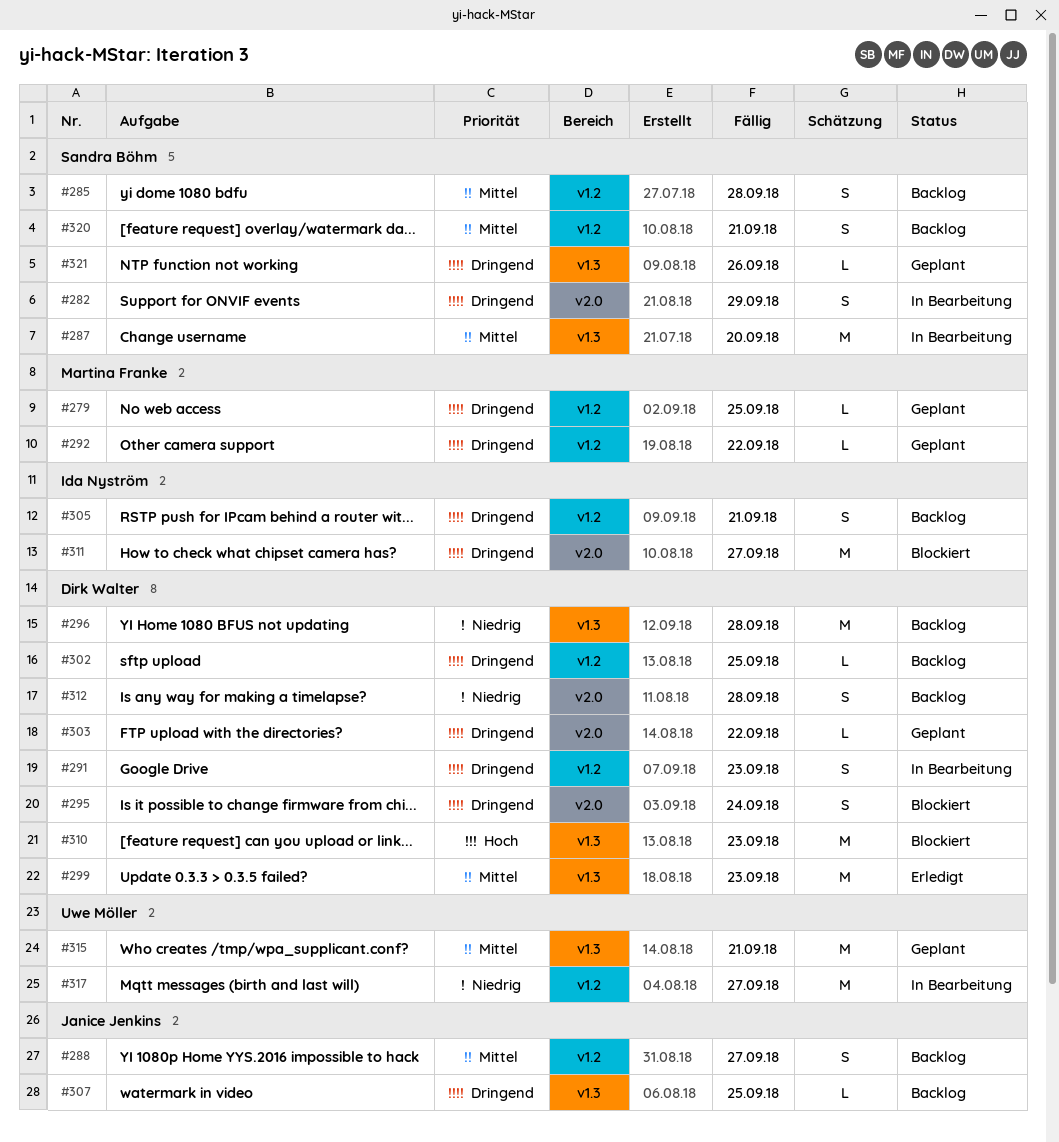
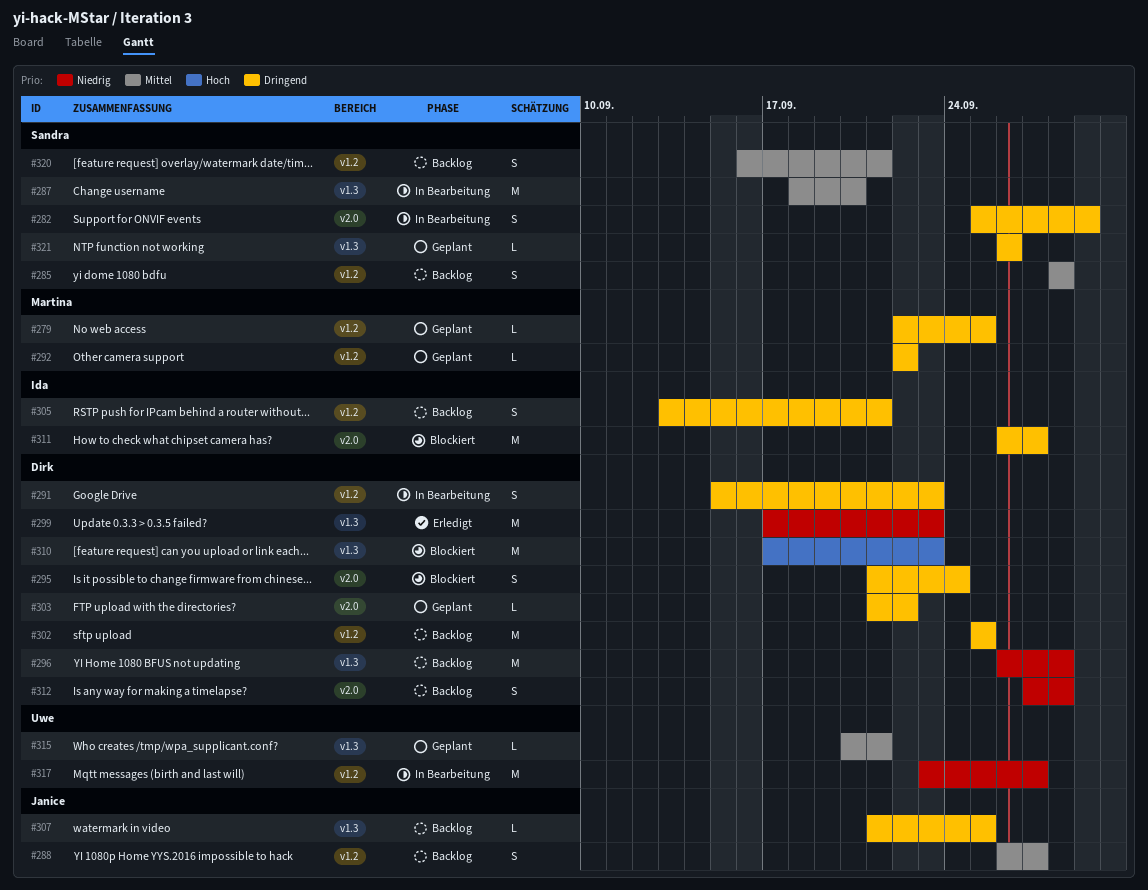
#299, priority: Mittel -> Niedrig
#302, estimate: L -> M
#315, estimate: M -> L

